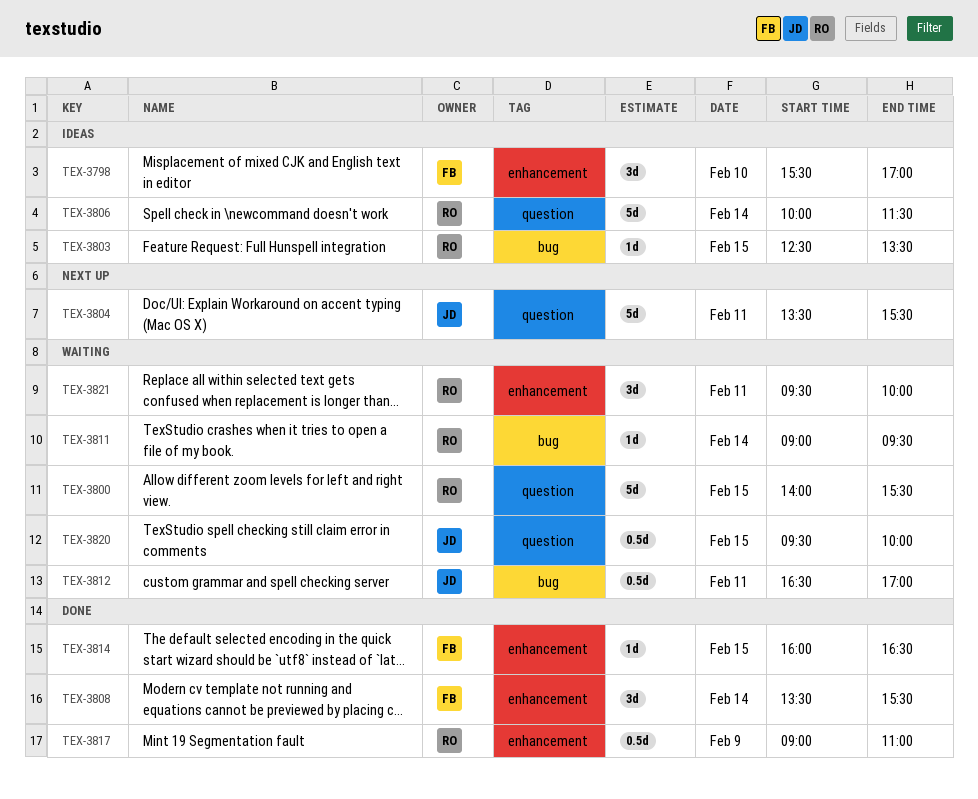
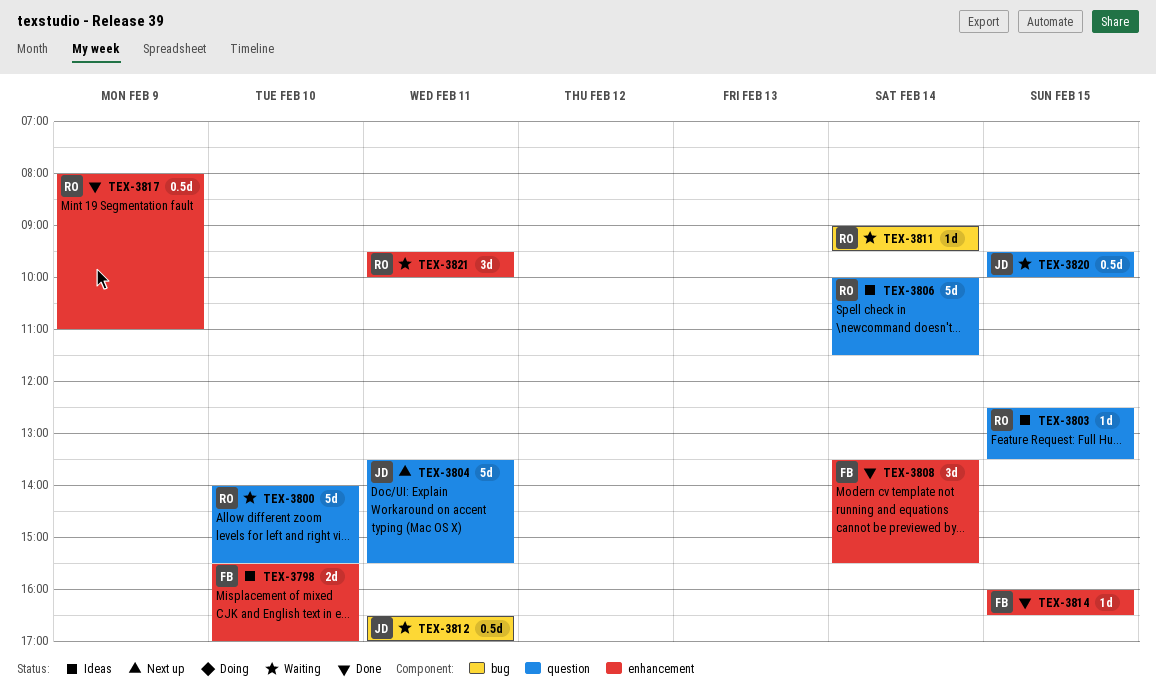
TEX-3798, estimate: 3d -> 2d
TEX-3800, day: Feb 15 -> Feb 10
TEX-3803, label: bug -> question
TEX-3817, begins: 09:00 -> 08:00

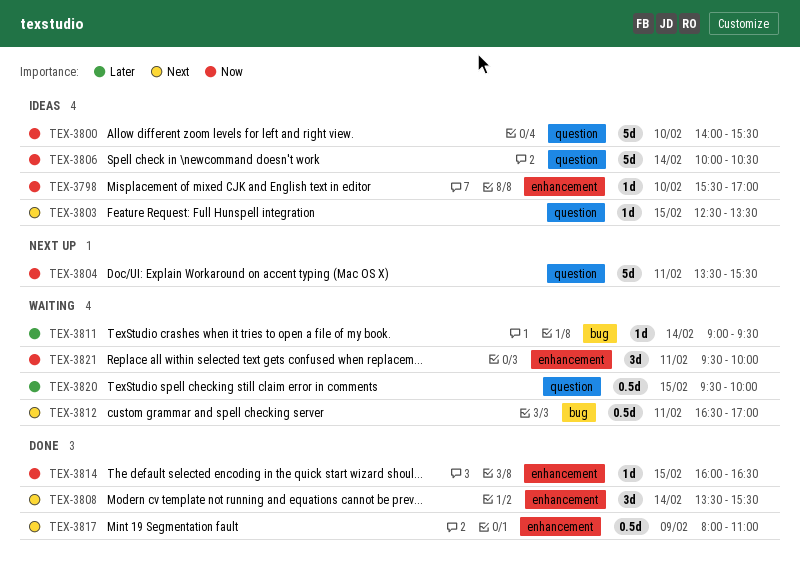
TEX-3798, estimate: 2d -> 1d
TEX-3800, status: Waiting -> Ideas
TEX-3806, ends: 11:30 -> 10:30

